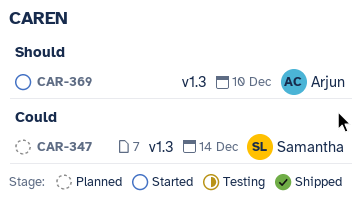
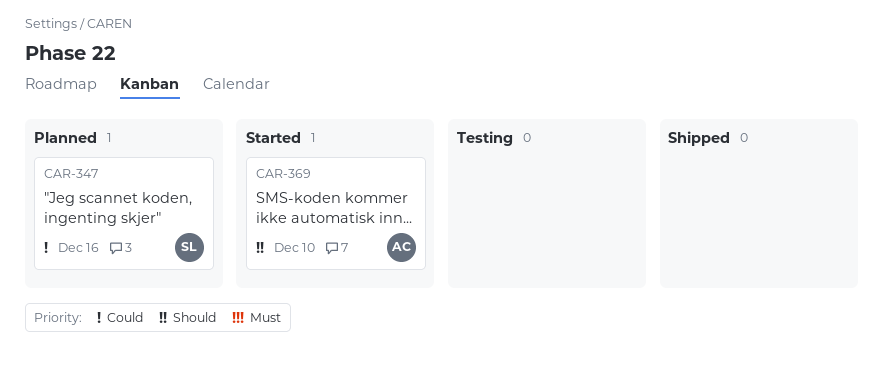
CAR-347, due: Dec 14 -> Dec 16

